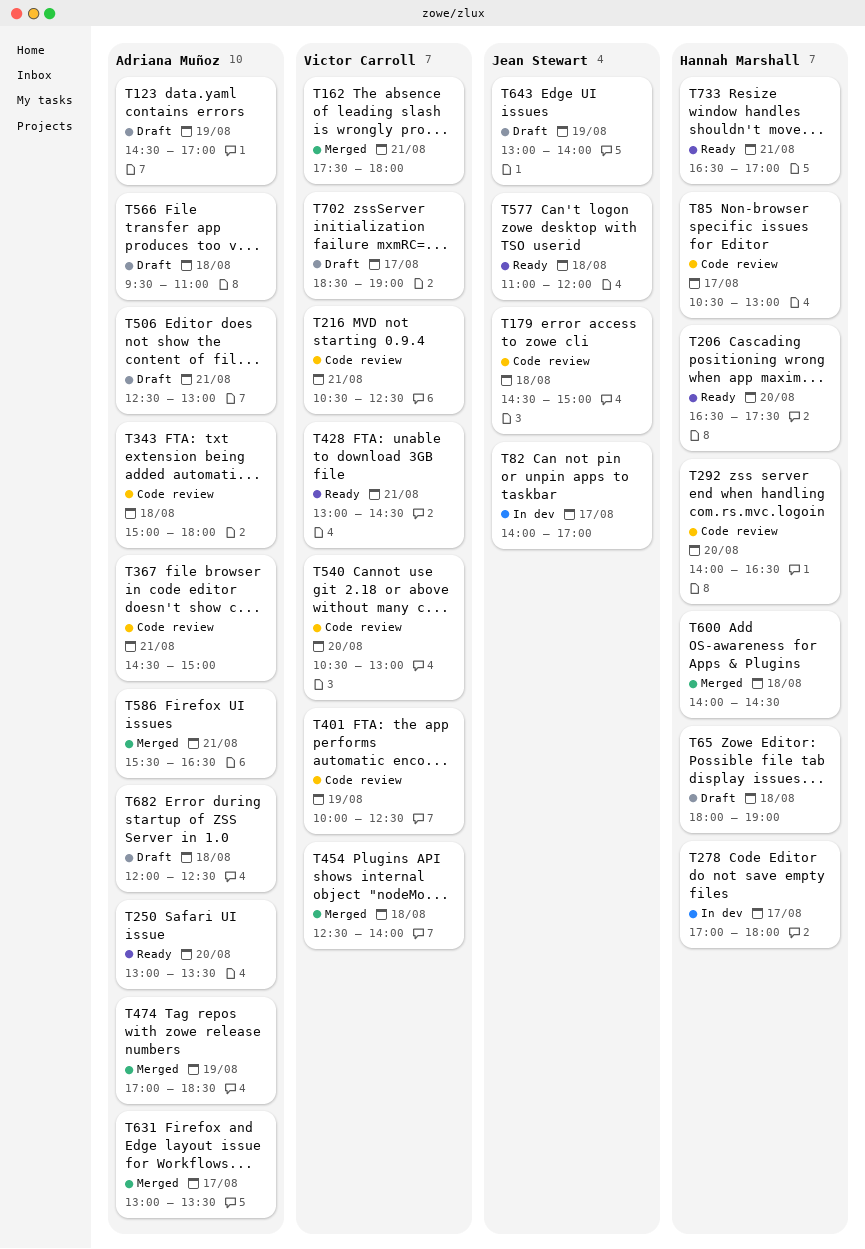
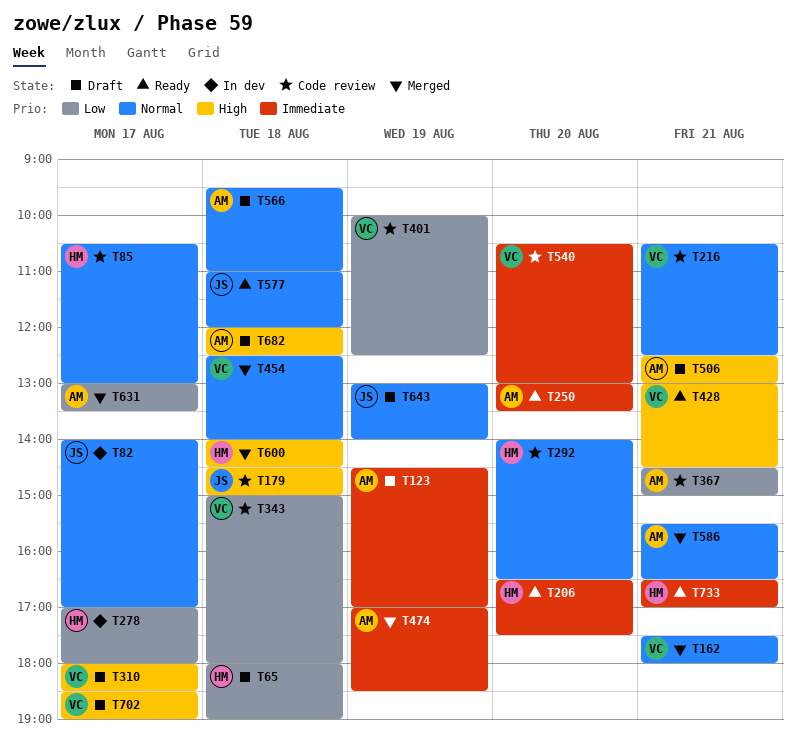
T310: none -> present
T343, owner: Adriana Muñoz -> Victor Carroll

